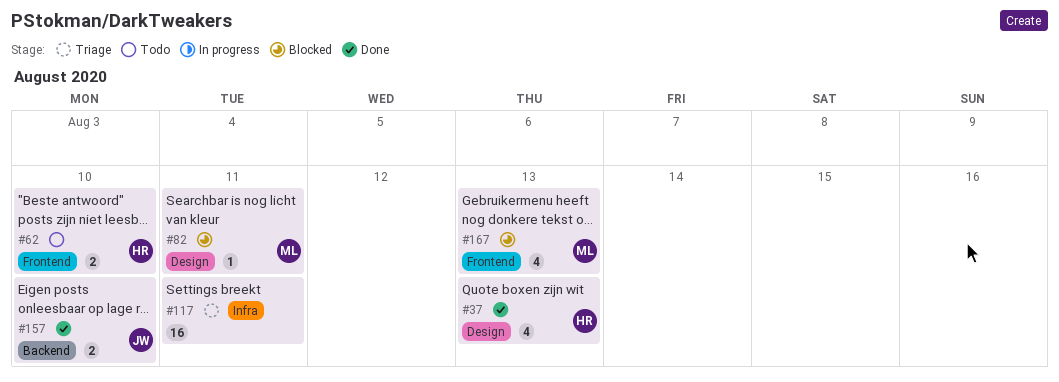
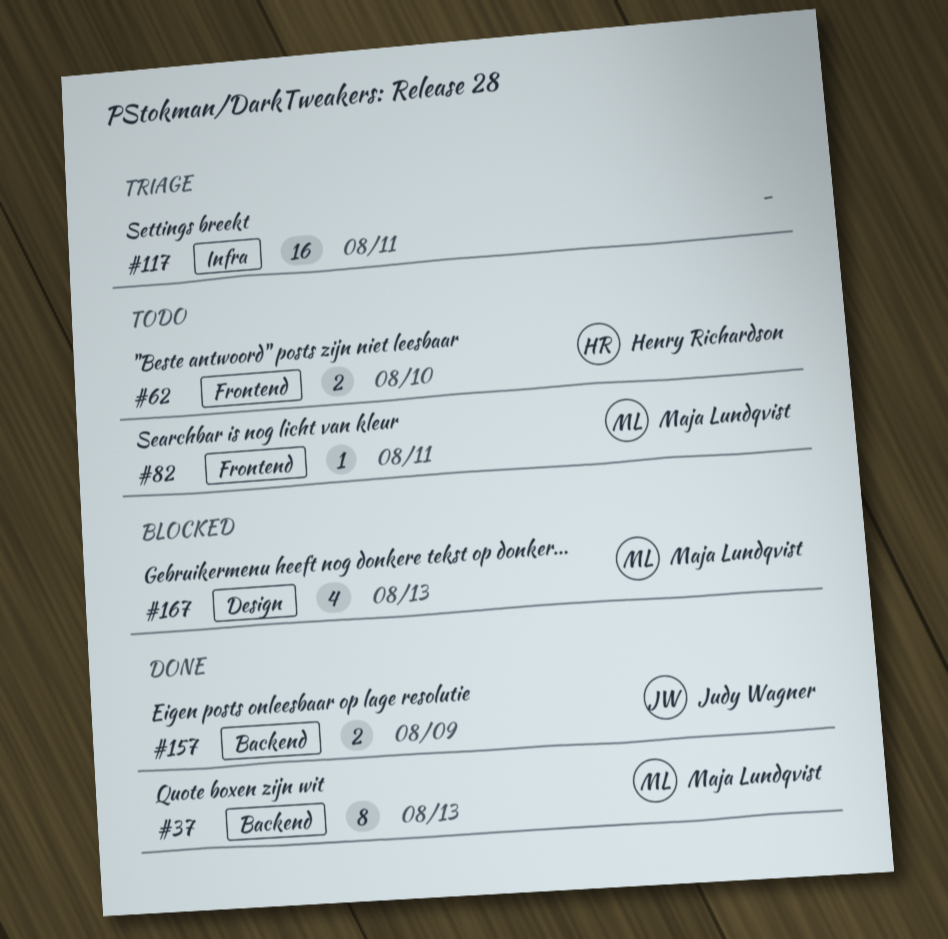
#37, owner: Henry Richardson -> Maja Lundqvist
#37, label: Design -> Backend
#37, estimate: 4 -> 8
#82, status: Blocked -> Todo
#82, label: Design -> Frontend
#157, due: Aug 10 -> Aug 9
#167, label: Frontend -> Design

